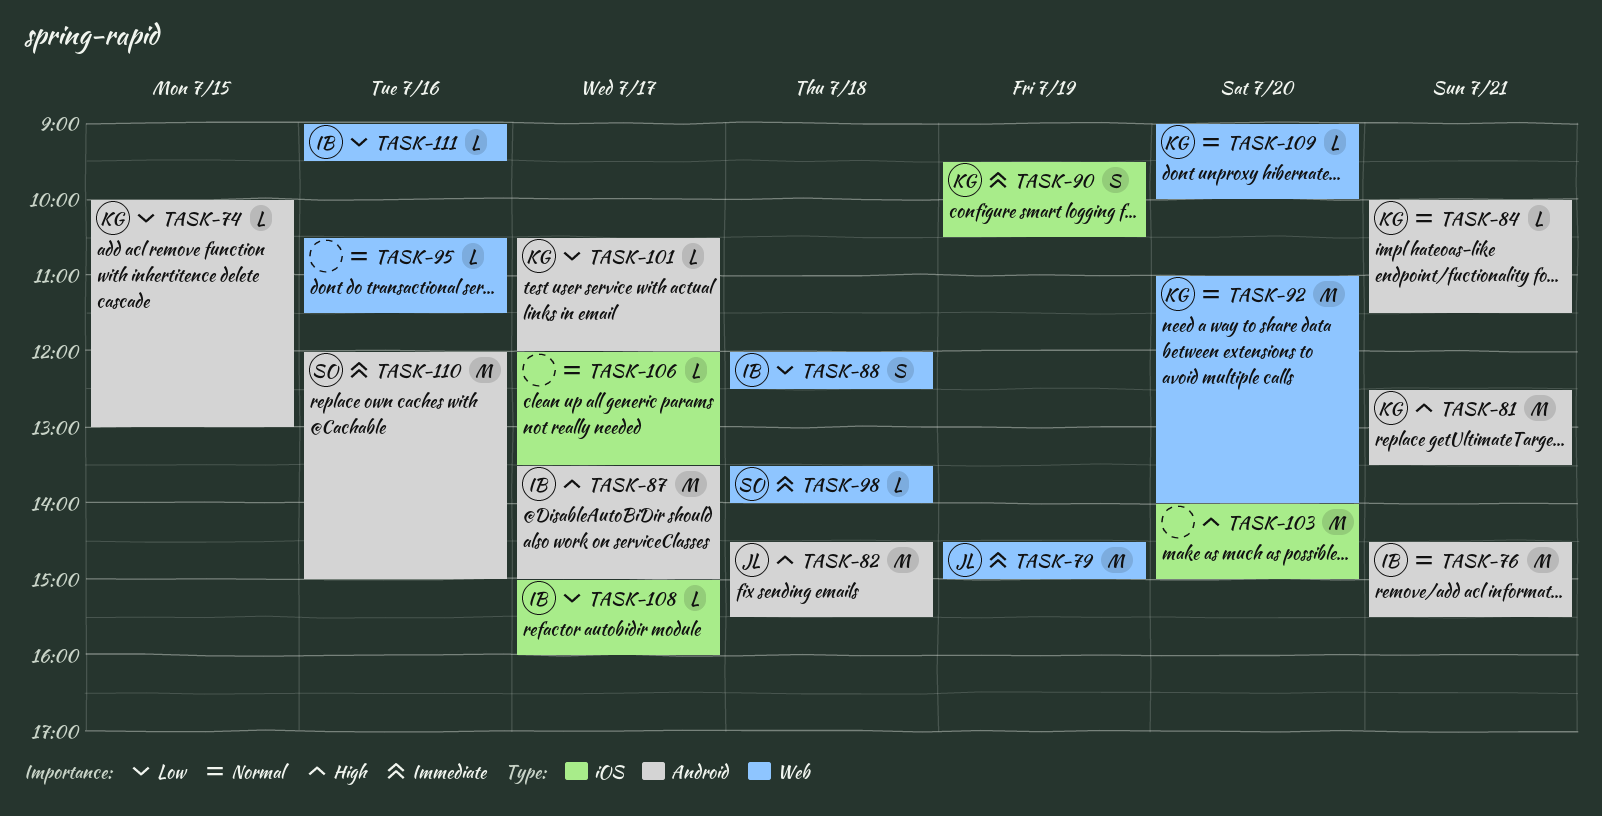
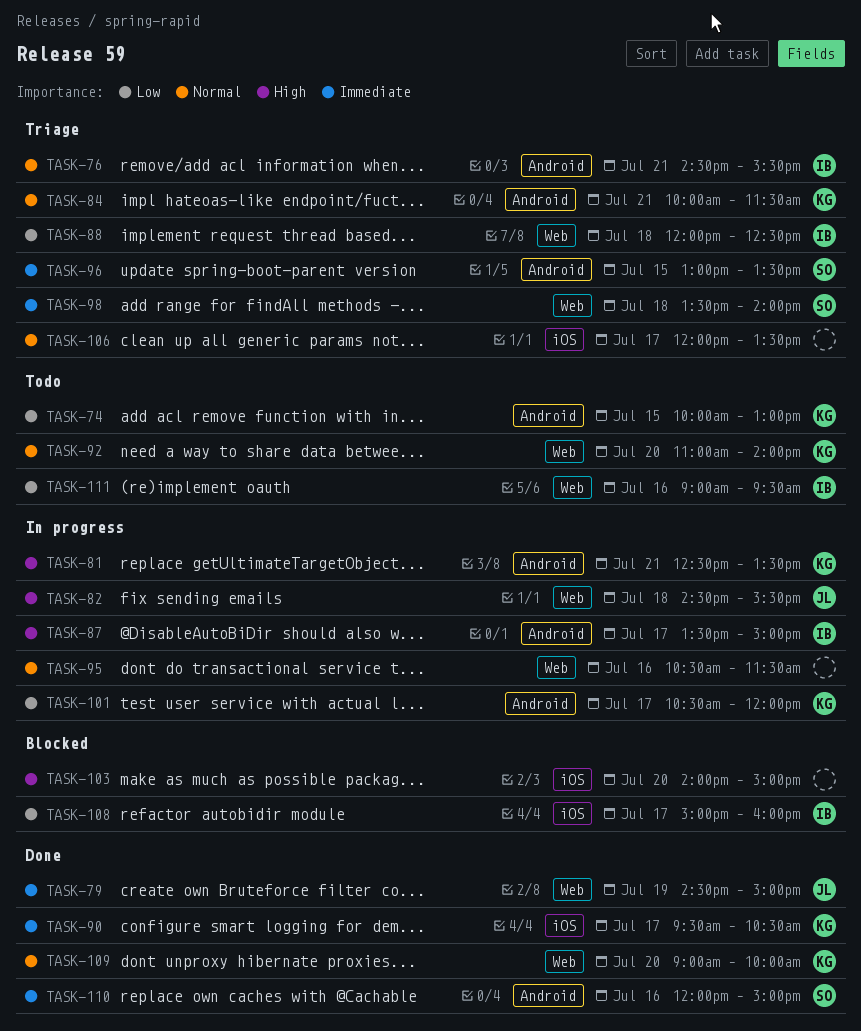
TASK-82, label: Android -> Web
TASK-90, day: Jul 19 -> Jul 17
TASK-96: none -> present

